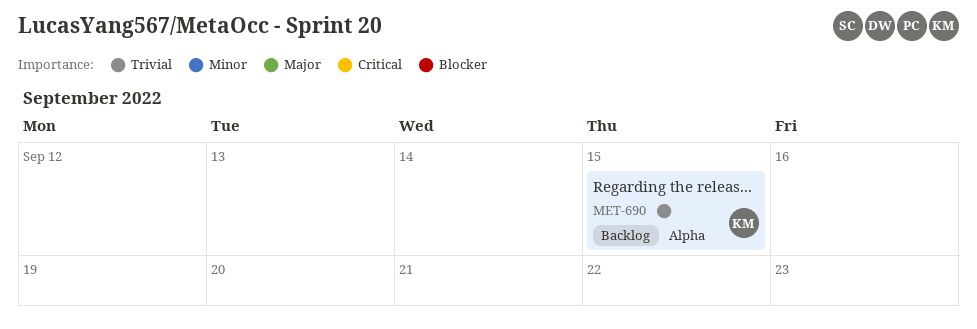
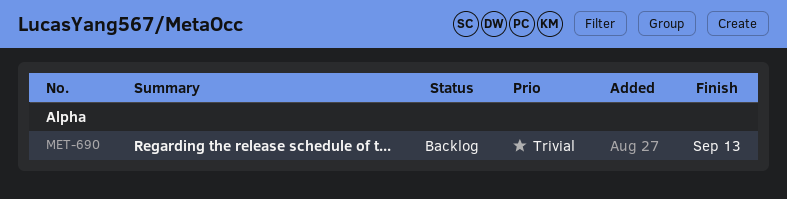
MET-690, due: Sep 15 -> Sep 13

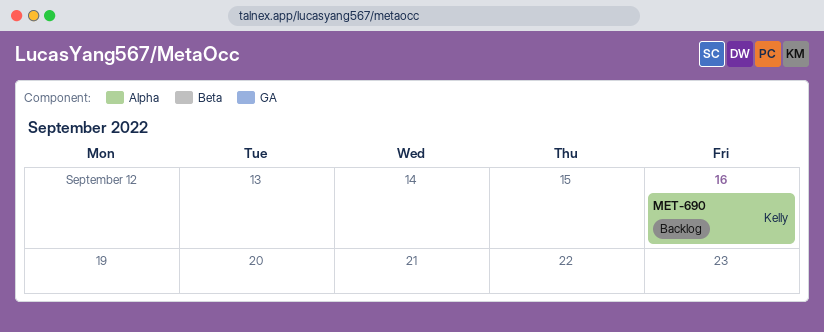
MET-690, due: Sep 13 -> Sep 16

